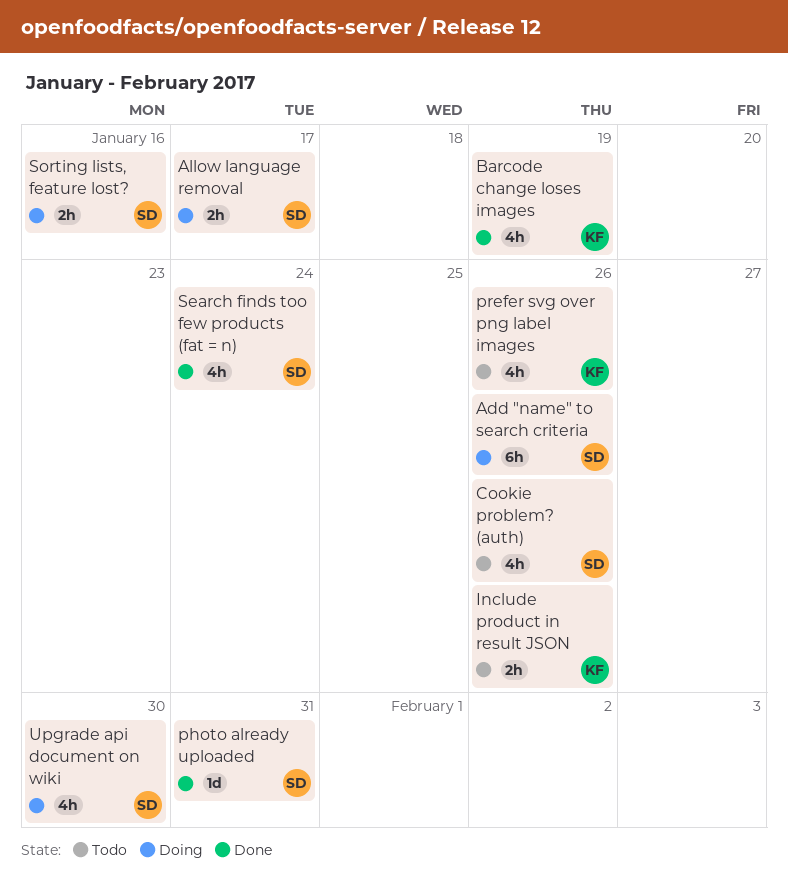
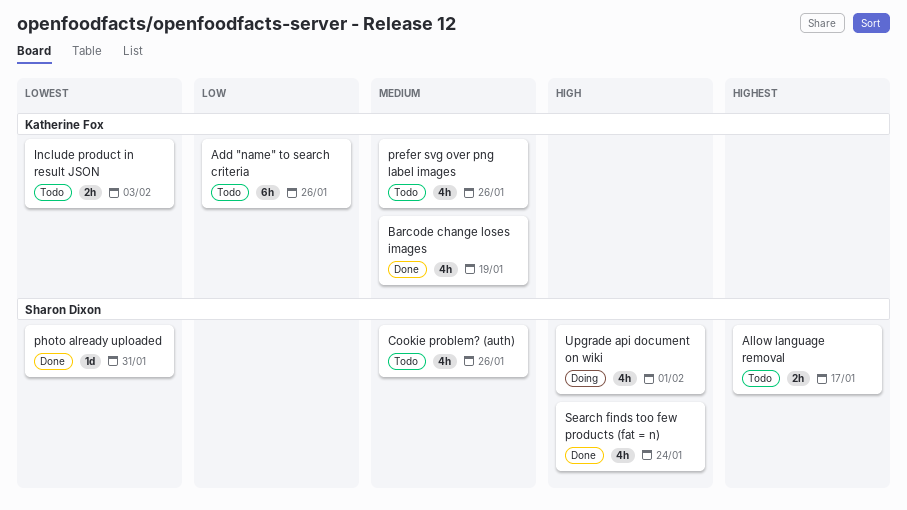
Add "name" to search criteria, status: Doing -> Todo
Add "name" to search criteria, owner: Sharon Dixon -> Katherine Fox
Allow language removal, status: Doing -> Todo
Include product in result JSON, due: Jan 26 -> Feb 3
Sorting lists, feature lost?: present -> none
Upgrade api document on wiki, due: Jan 30 -> Feb 1

